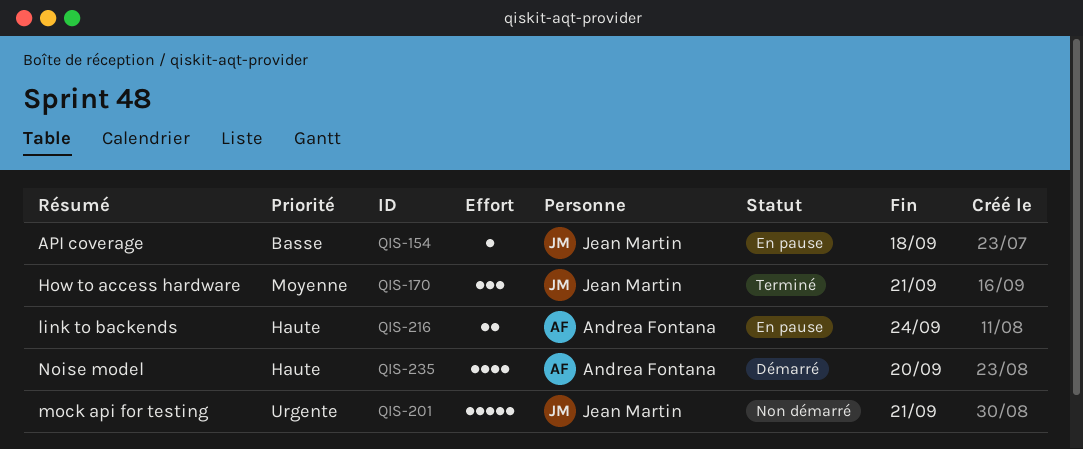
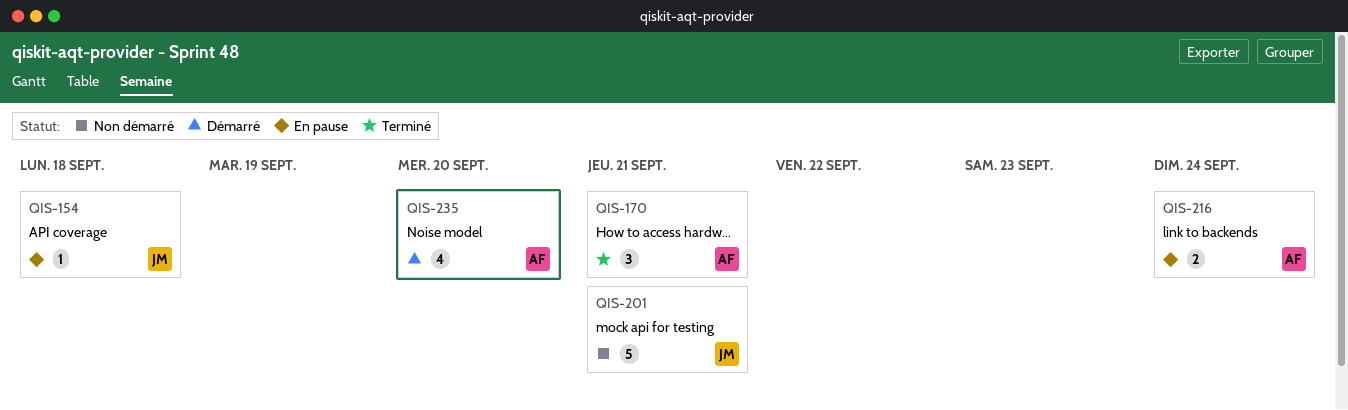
QIS-170, owner: Jean Martin -> Andrea Fontana

